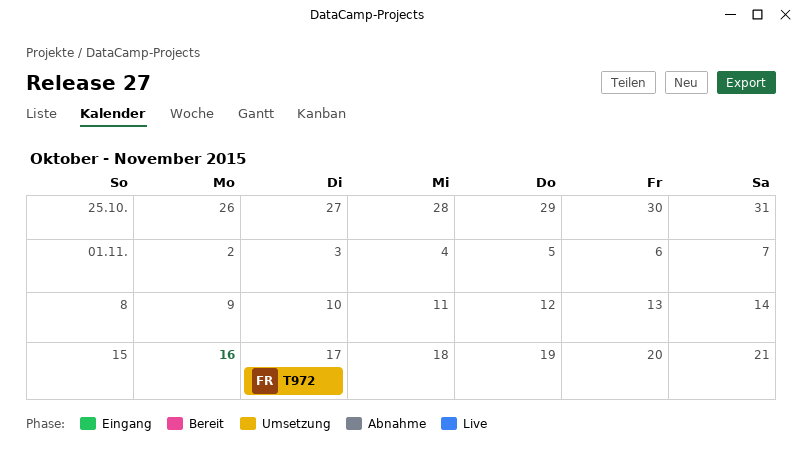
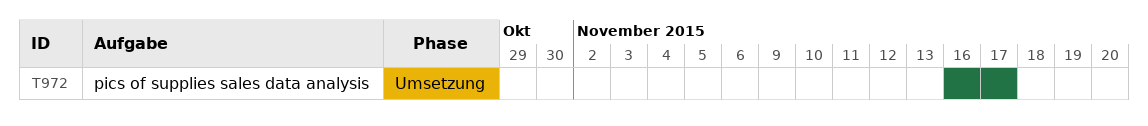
T972, start: Nov 17 -> Nov 16

